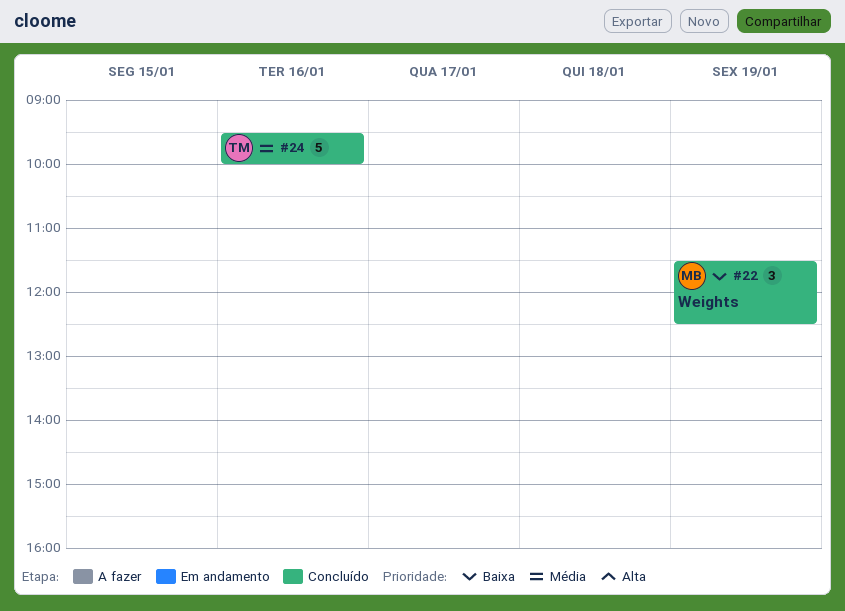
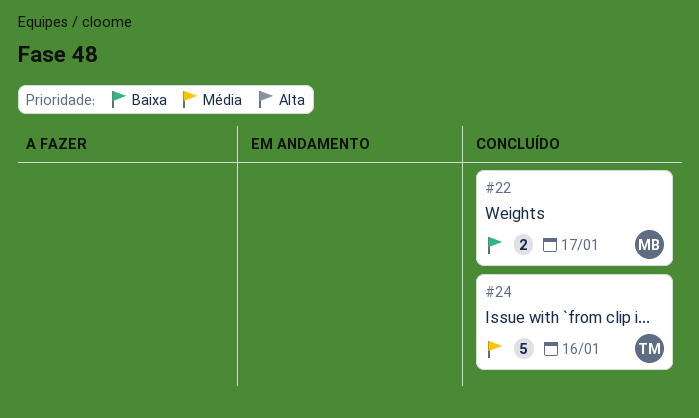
#22, estimate: 3 -> 2
#22, day: Jan 19 -> Jan 17

